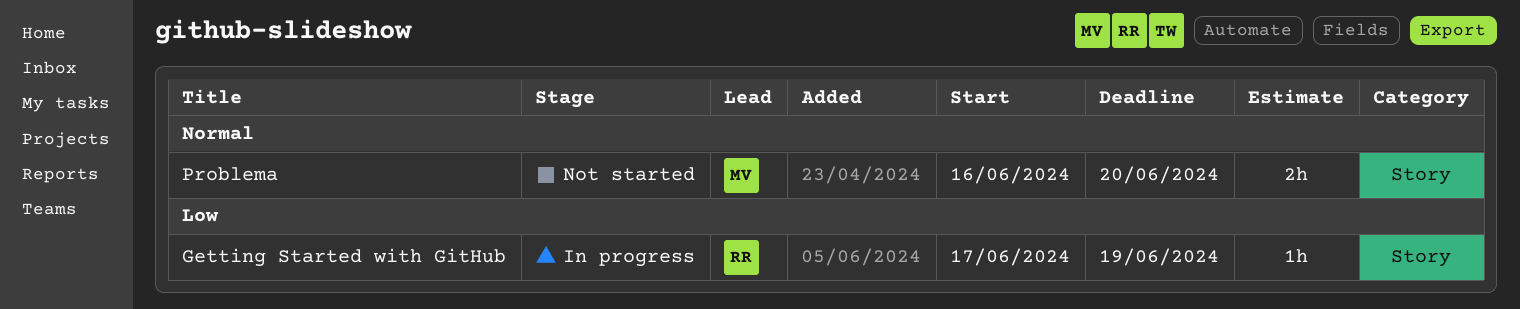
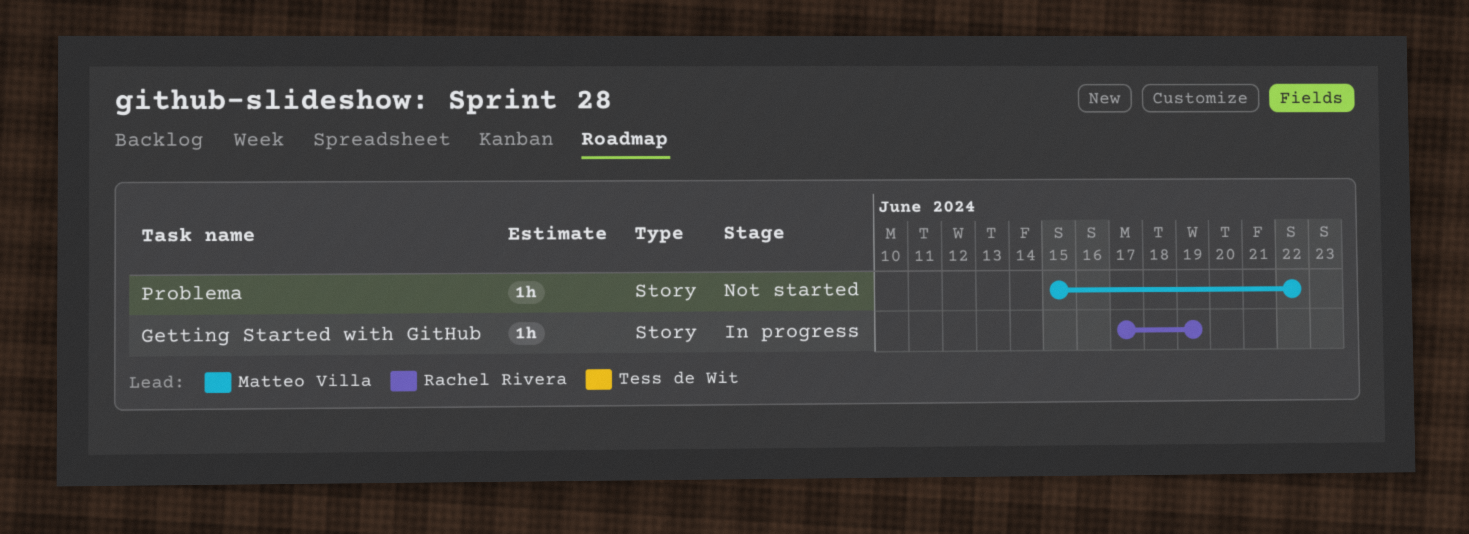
Problema, estimate: 2h -> 1h
Problema, start: Jun 16 -> Jun 15
Problema, due: Jun 20 -> Jun 22

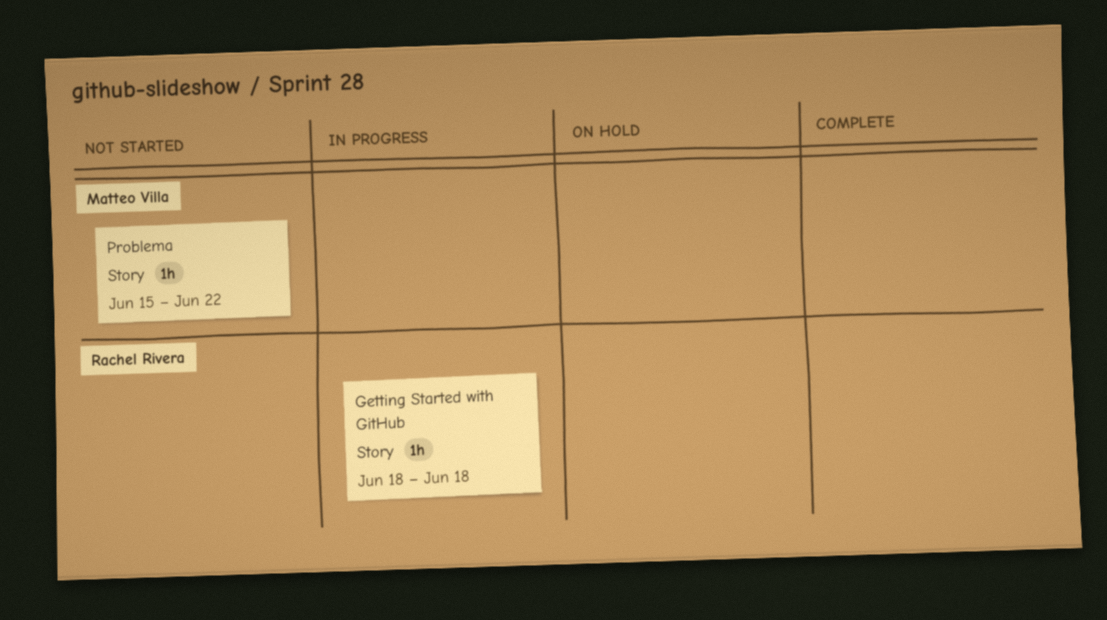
Getting Started with GitHub, start: Jun 17 -> Jun 18
Getting Started with GitHub, due: Jun 19 -> Jun 18

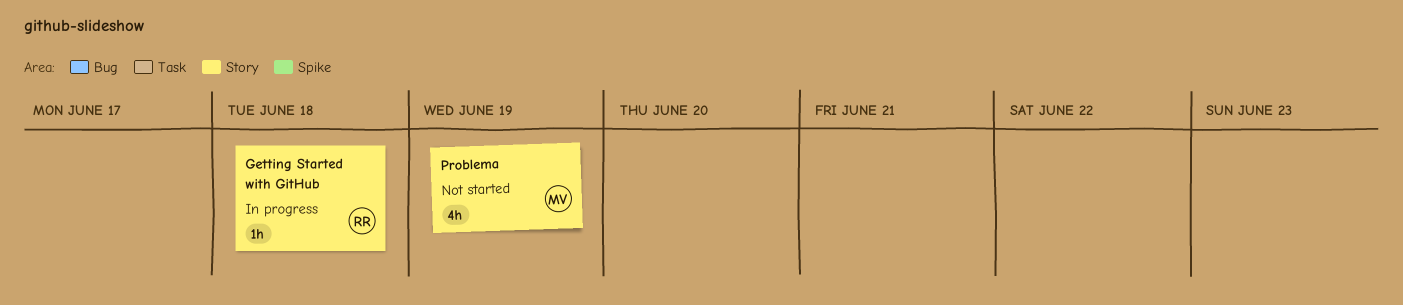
Problema, estimate: 1h -> 4h
Problema, due: Jun 22 -> Jun 19

